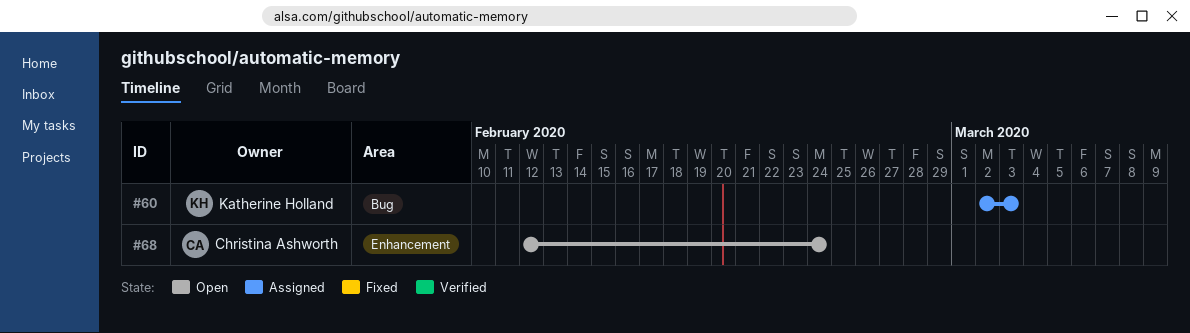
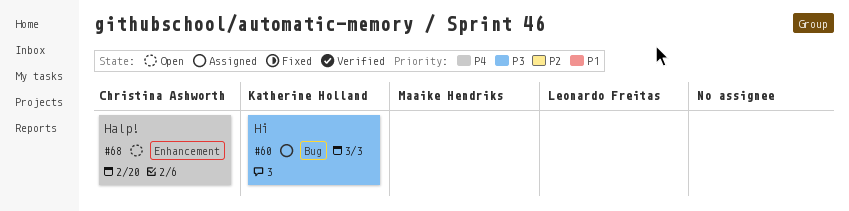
#68, due: Feb 24 -> Feb 20

